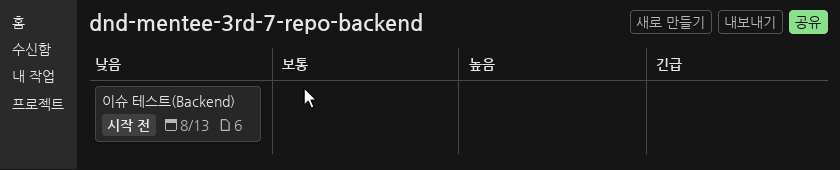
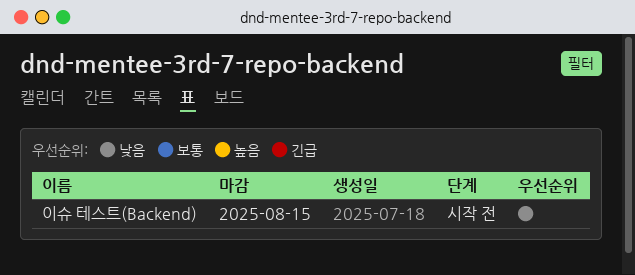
이슈 테스트(Backend), due: Aug 13 -> Aug 15

